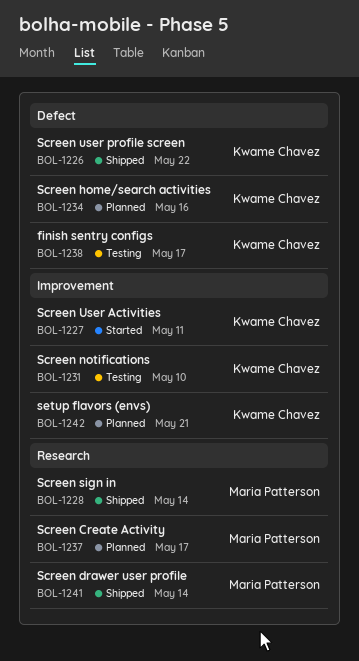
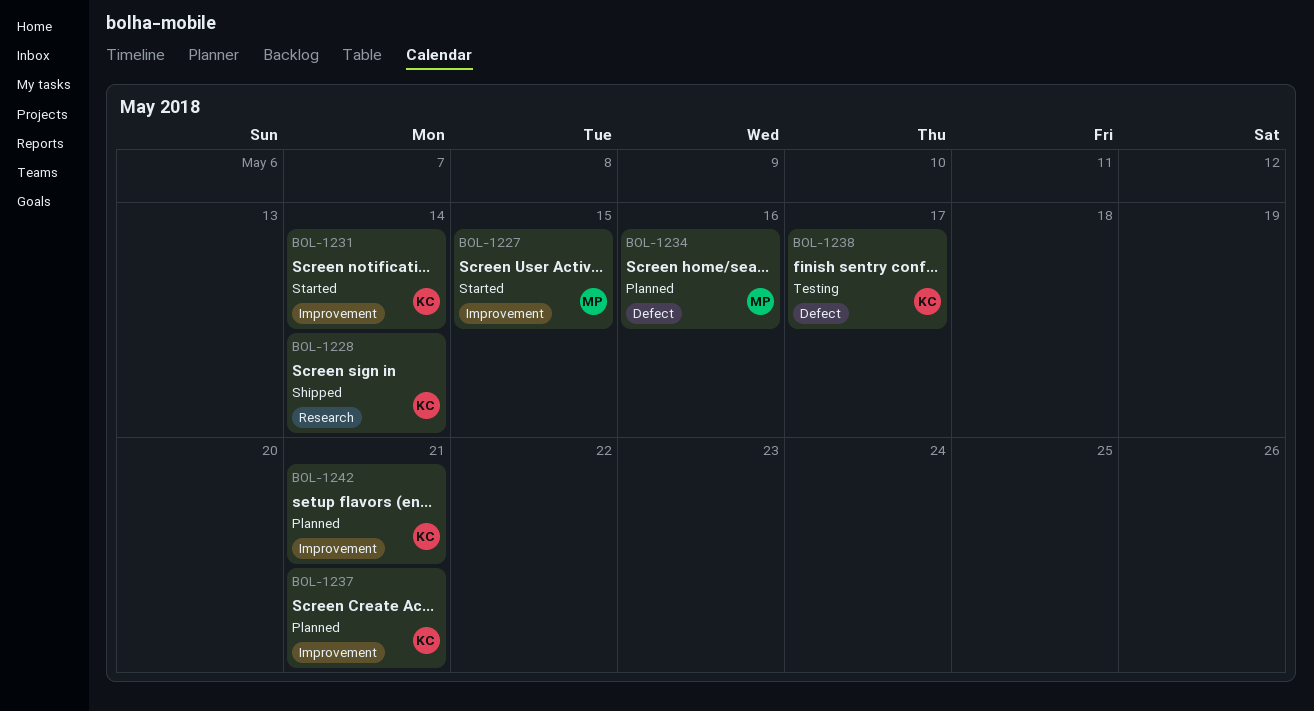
BOL-1226: present -> none
BOL-1227, owner: Kwame Chavez -> Maria Patterson
BOL-1227, due: May 11 -> May 15
BOL-1228, owner: Maria Patterson -> Kwame Chavez
BOL-1231, status: Testing -> Started
BOL-1231, due: May 10 -> May 14
BOL-1234, owner: Kwame Chavez -> Maria Patterson
BOL-1237, owner: Maria Patterson -> Kwame Chavez
BOL-1237, label: Research -> Improvement
BOL-1237, due: May 17 -> May 21
BOL-1241: present -> none

